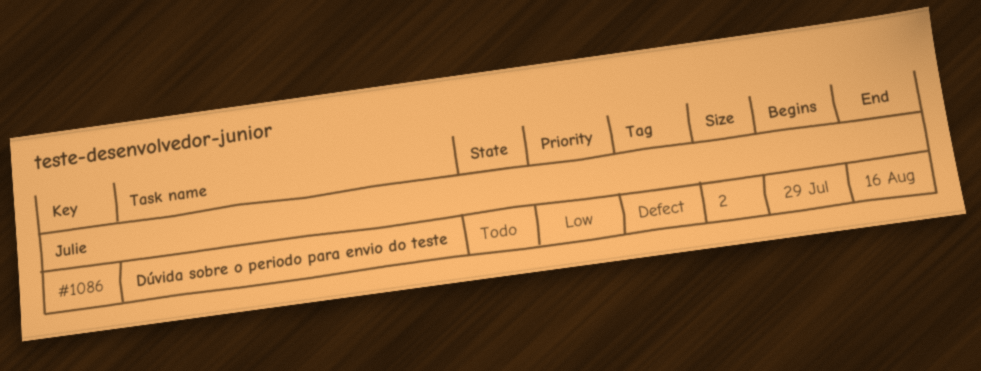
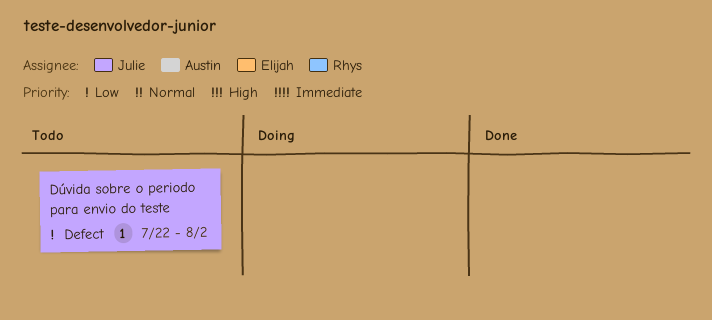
Dúvida sobre o periodo para envio do teste, estimate: 2 -> 1
Dúvida sobre o periodo para envio do teste, start: Jul 29 -> Jul 22
Dúvida sobre o periodo para envio do teste, due: Aug 16 -> Aug 2

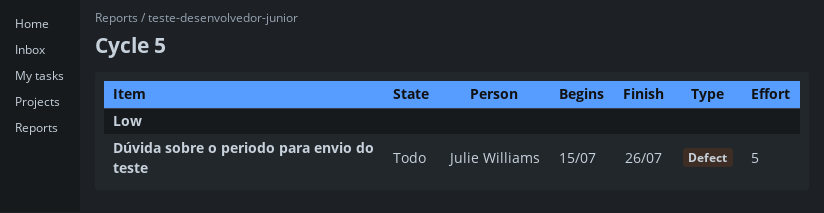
Dúvida sobre o periodo para envio do teste, estimate: 1 -> 5
Dúvida sobre o periodo para envio do teste, start: Jul 22 -> Jul 15
Dúvida sobre o periodo para envio do teste, due: Aug 2 -> Jul 26

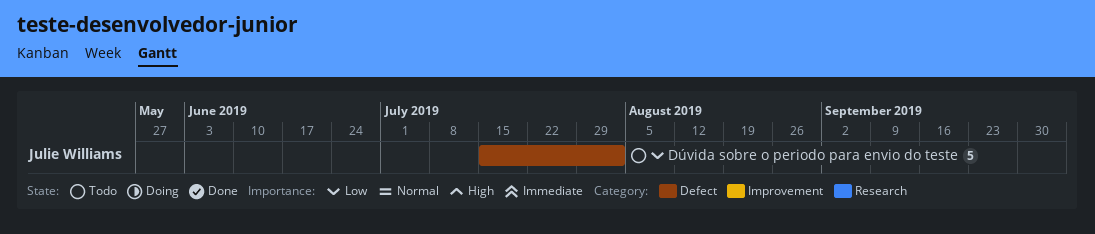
Dúvida sobre o periodo para envio do teste, due: Jul 26 -> Aug 2

